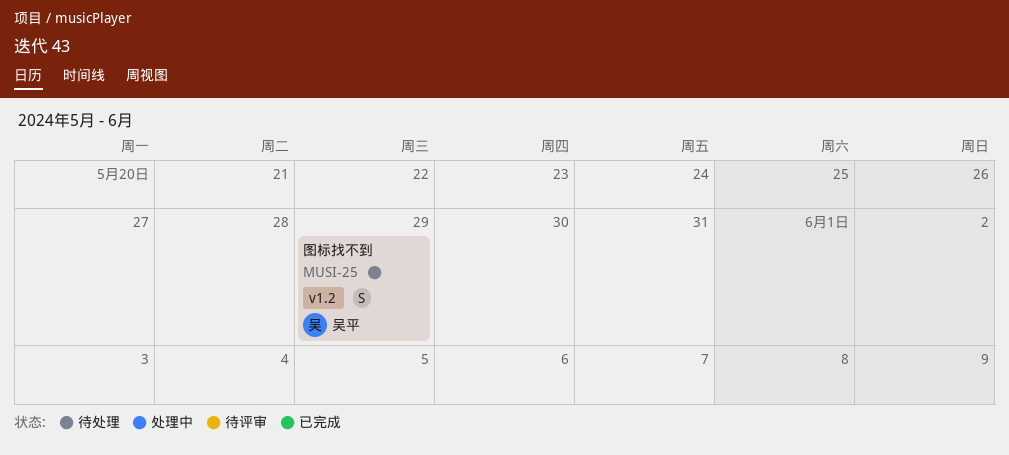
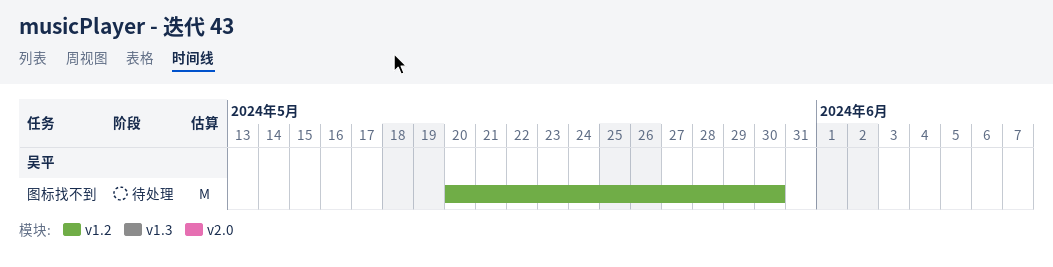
图标找不到, estimate: S -> M
图标找不到, due: May 29 -> May 30

